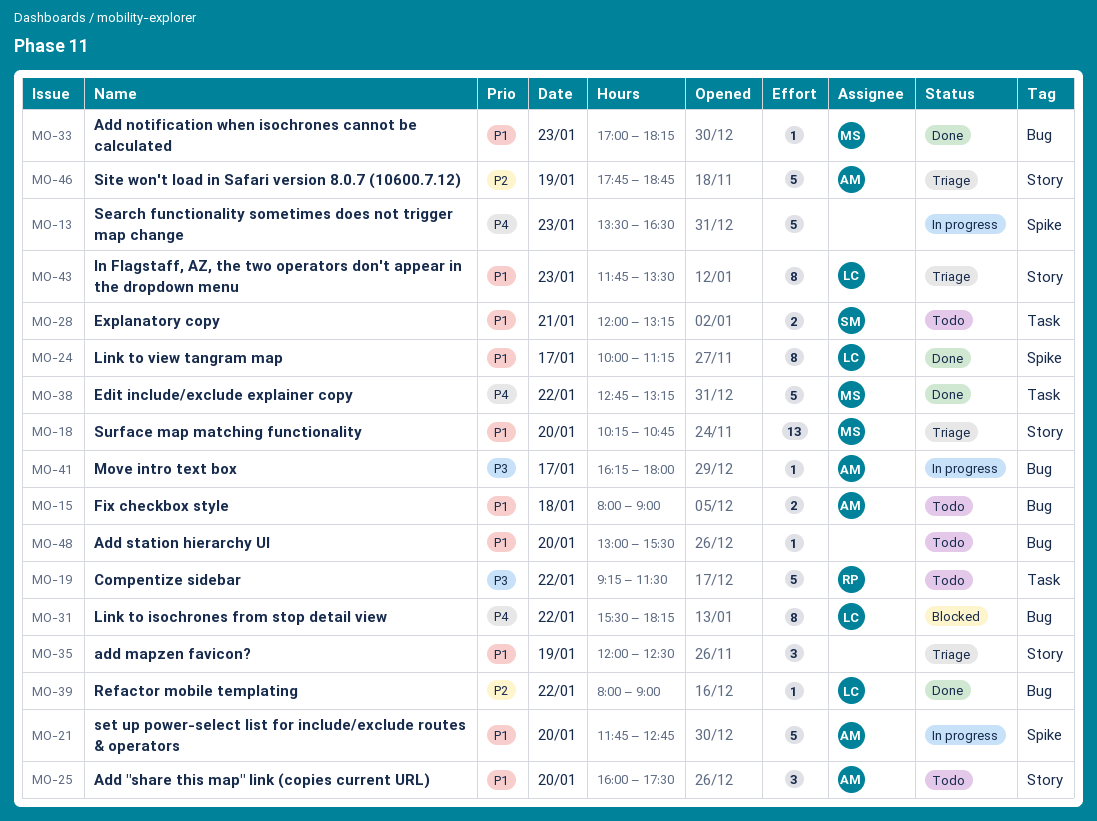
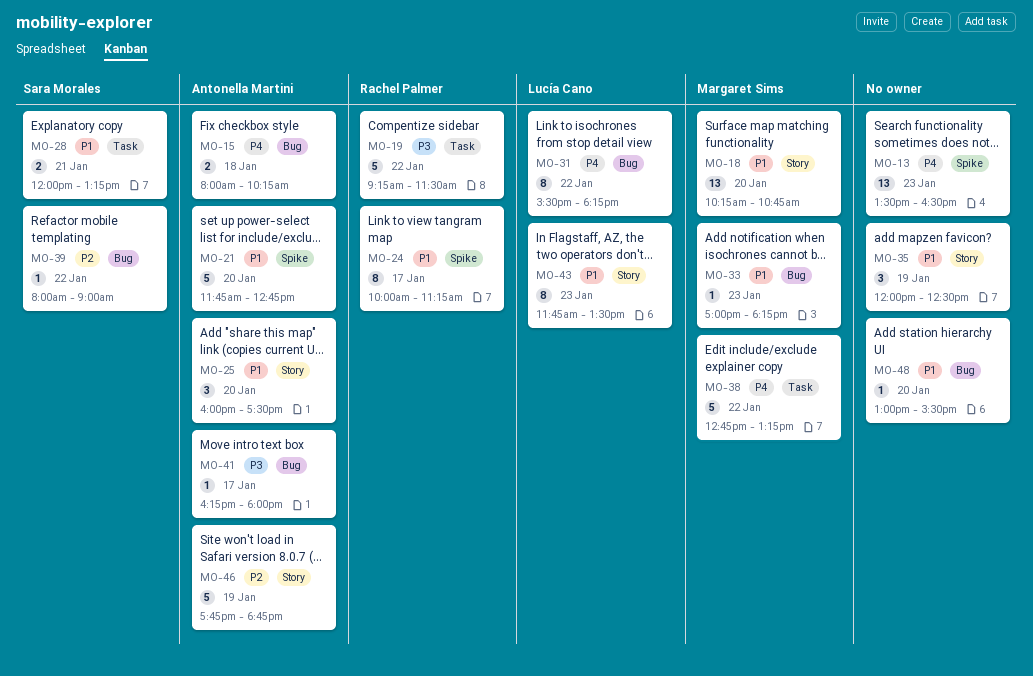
MO-13, estimate: 5 -> 13
MO-15, priority: P1 -> P4
MO-15, ends: 09:00 -> 10:15
MO-24, owner: Lucía Cano -> Rachel Palmer
MO-39, owner: Lucía Cano -> Sara Morales

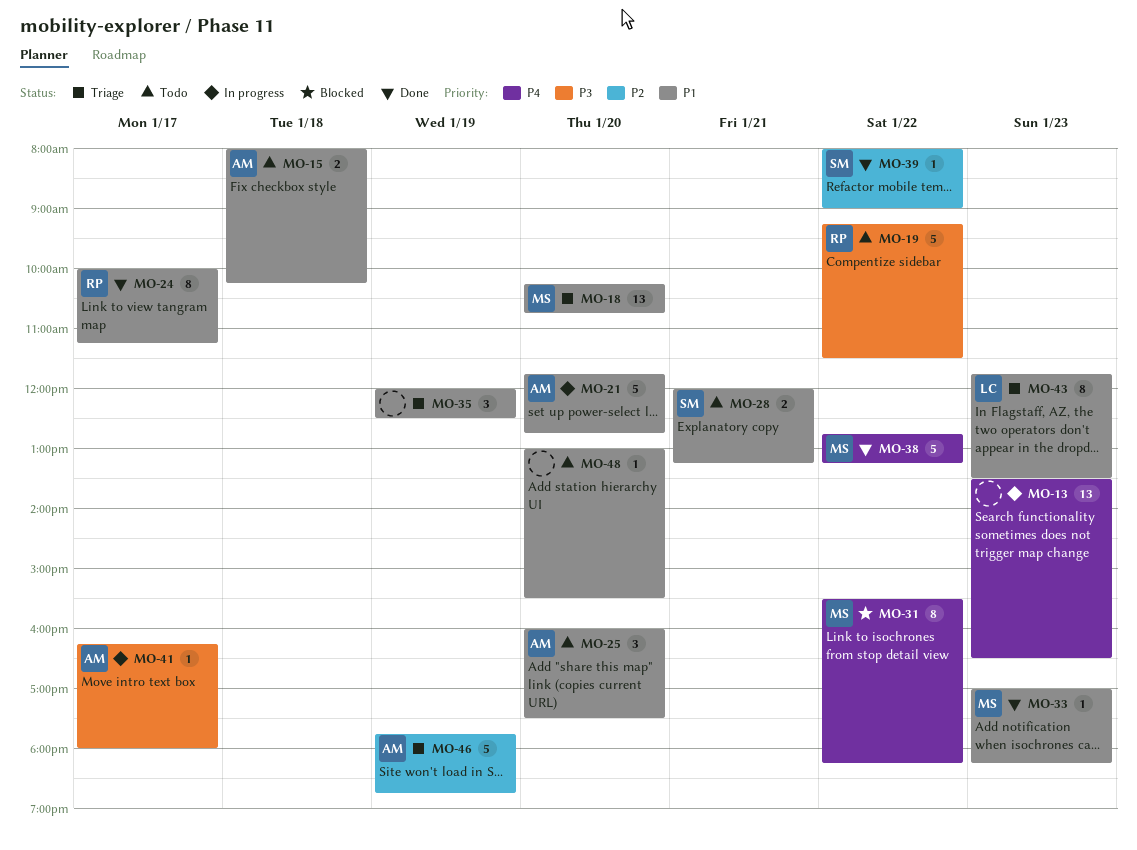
MO-15, priority: P4 -> P1
MO-31, owner: Lucía Cano -> Margaret Sims

